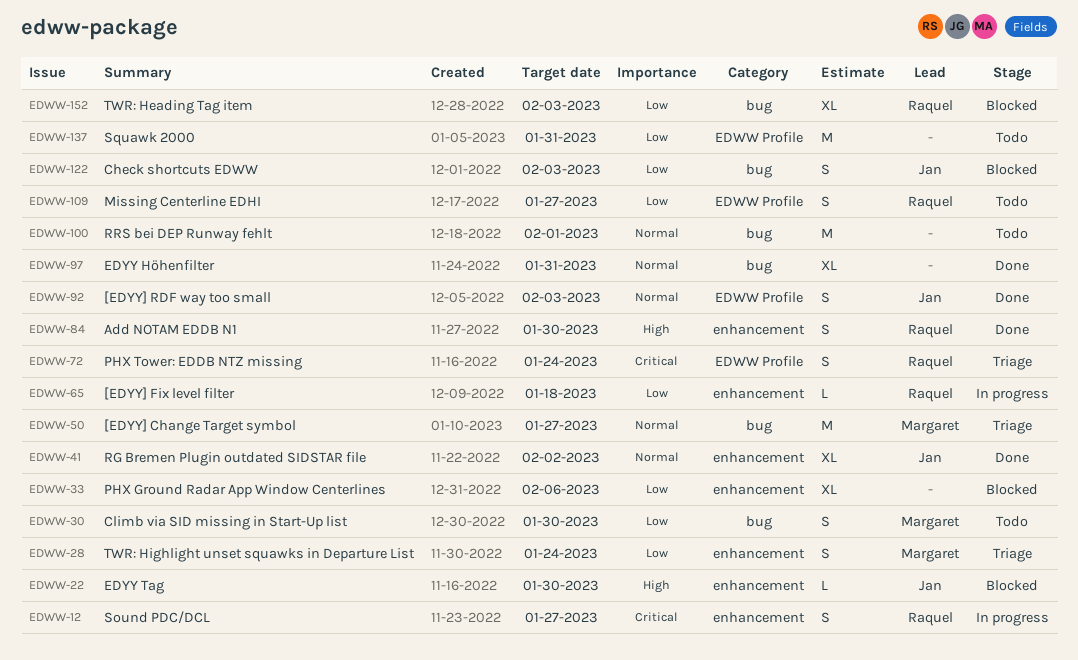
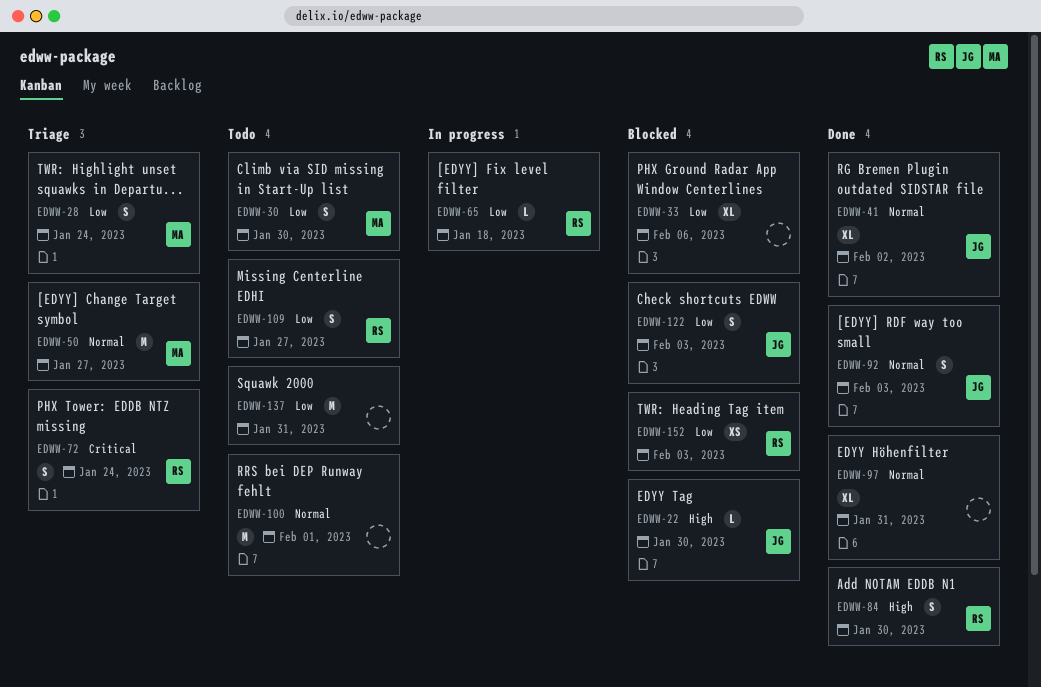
EDWW-12: present -> none
EDWW-152, estimate: XL -> XS

